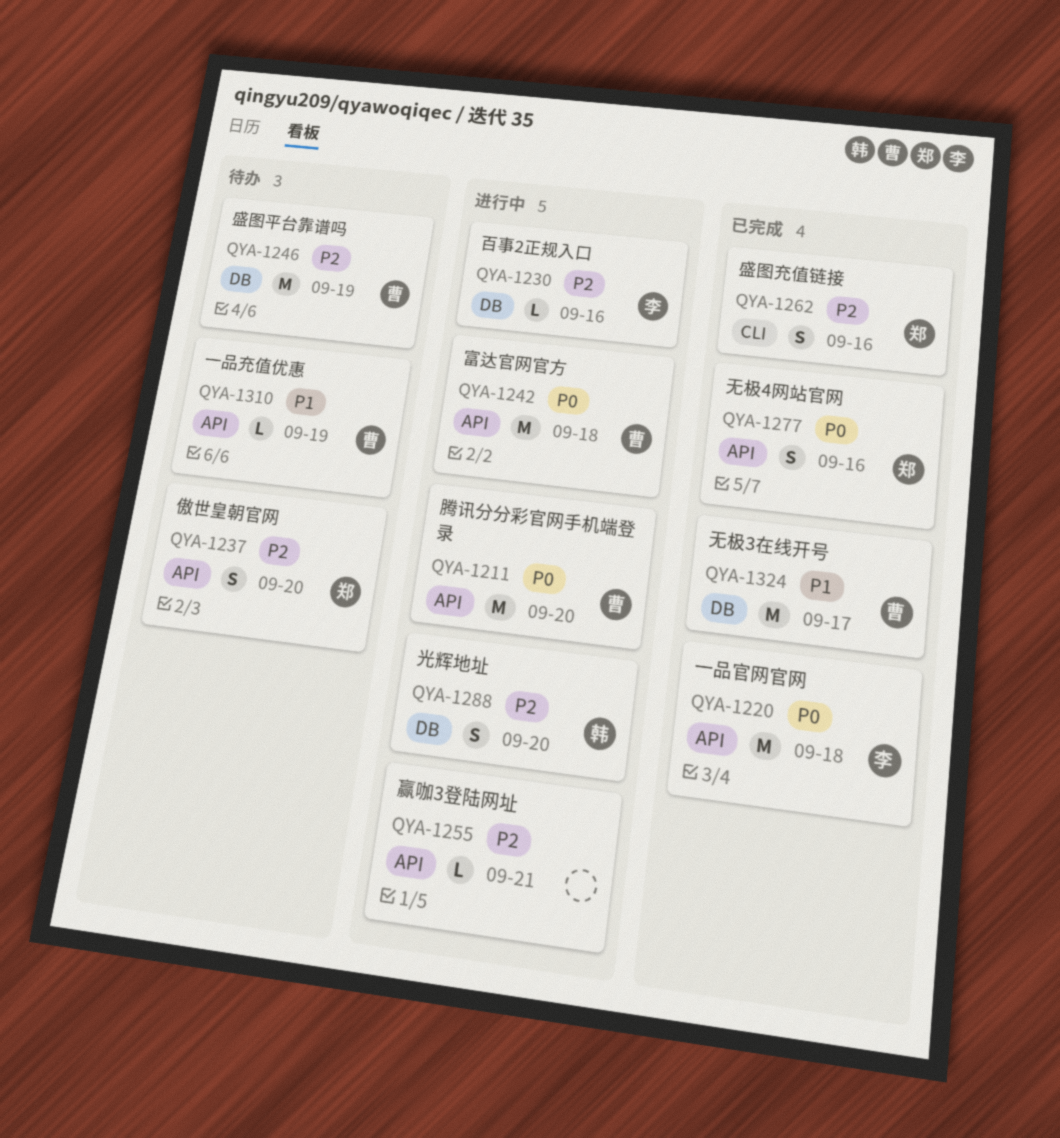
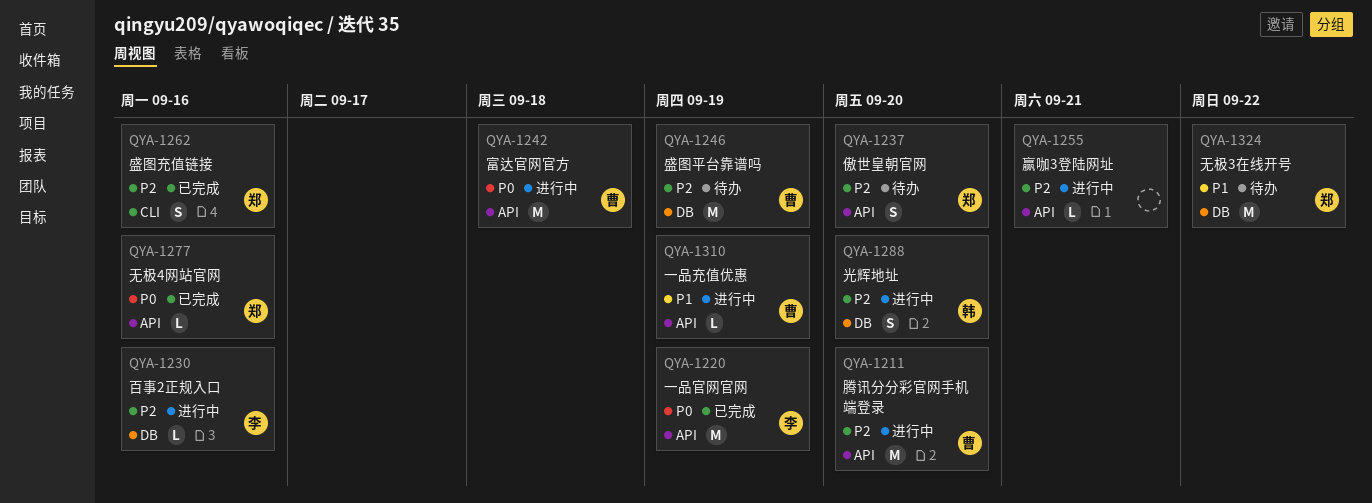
QYA-1211, priority: P0 -> P2
QYA-1220, due: Sep 18 -> Sep 19
QYA-1277, estimate: S -> L
QYA-1310, status: 待办 -> 进行中
QYA-1324, status: 已完成 -> 待办
QYA-1324, owner: 曹 -> 郑
QYA-1324, due: Sep 17 -> Sep 22

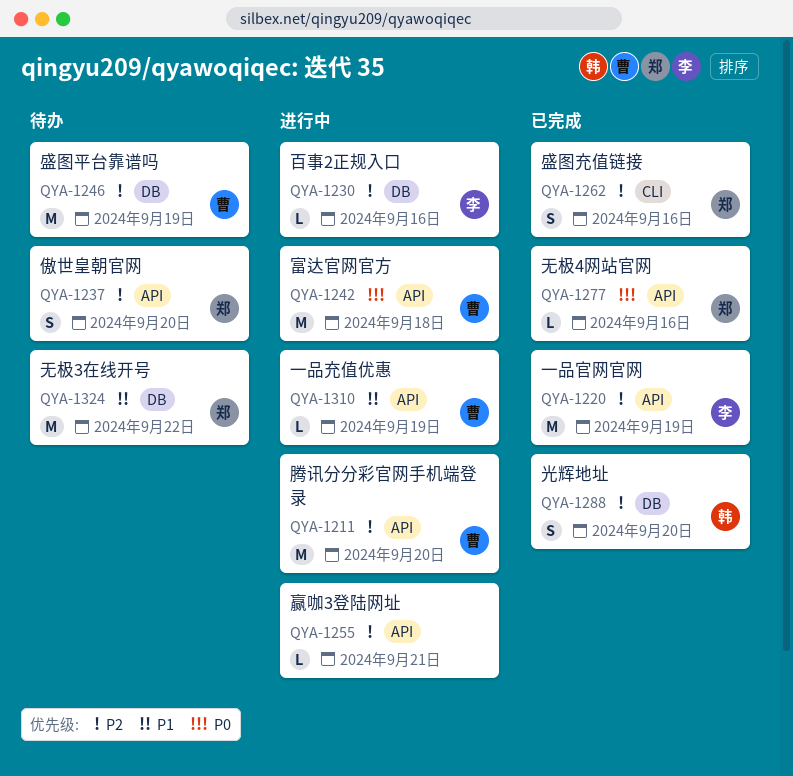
QYA-1220, priority: P0 -> P2
QYA-1288, status: 进行中 -> 已完成

